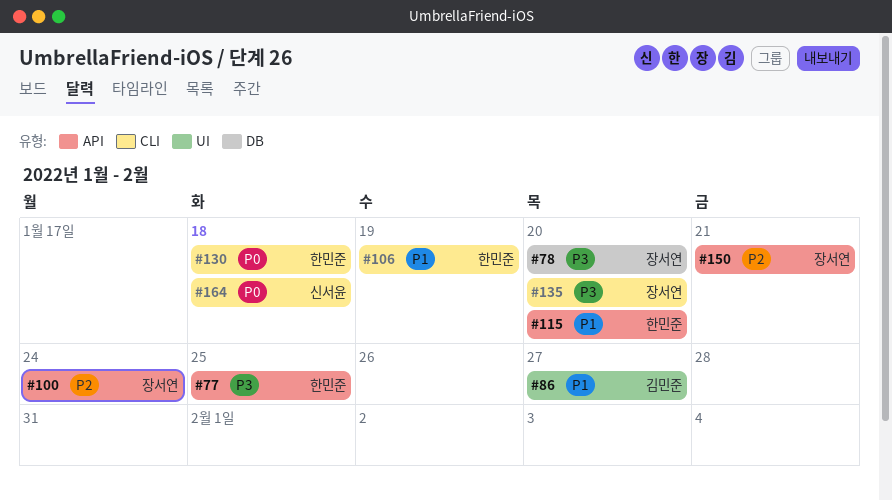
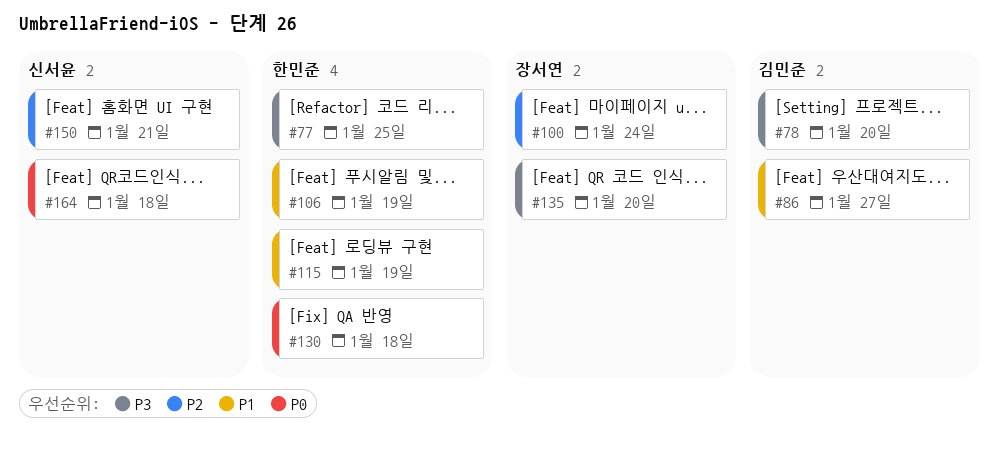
#78, owner: 장서연 -> 김민준
#115, due: Jan 20 -> Jan 19
#150, owner: 장서연 -> 신서윤

